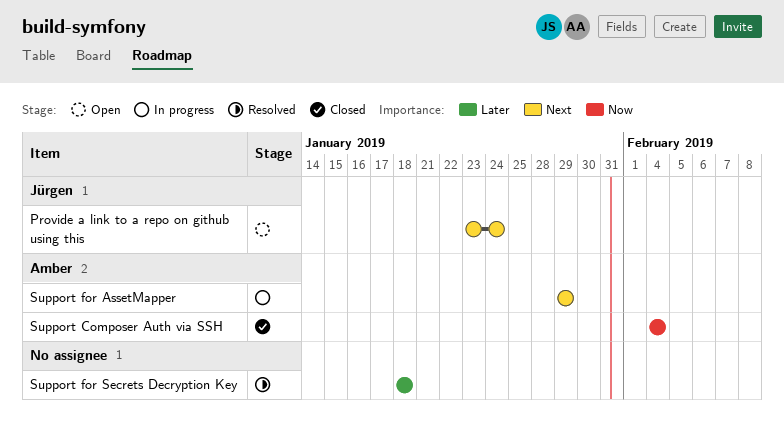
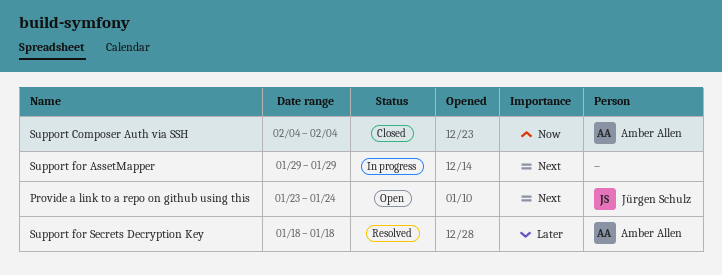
Support for AssetMapper, owner: Amber Allen -> none
Support for Secrets Decryption Key, owner: none -> Amber Allen

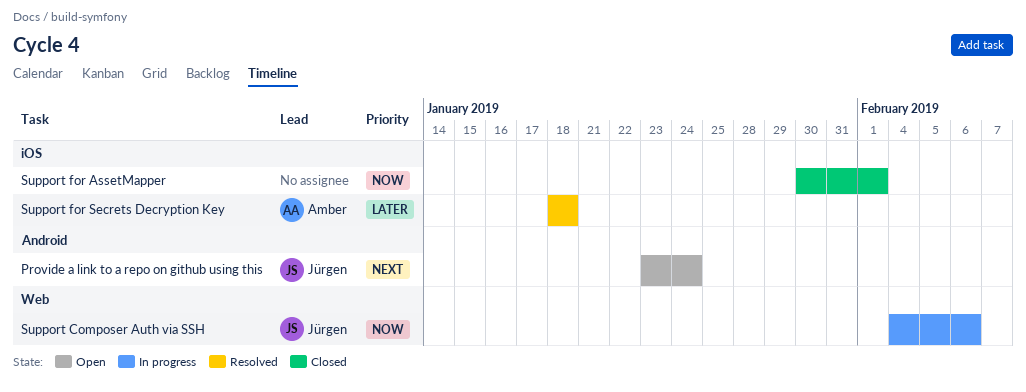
Support Composer Auth via SSH, status: Closed -> In progress
Support Composer Auth via SSH, owner: Amber Allen -> Jürgen Schulz
Support Composer Auth via SSH, due: Feb 4 -> Feb 6
Support for AssetMapper, status: In progress -> Closed
Support for AssetMapper, priority: Next -> Now
Support for AssetMapper, start: Jan 29 -> Jan 30
Support for AssetMapper, due: Jan 29 -> Feb 1

